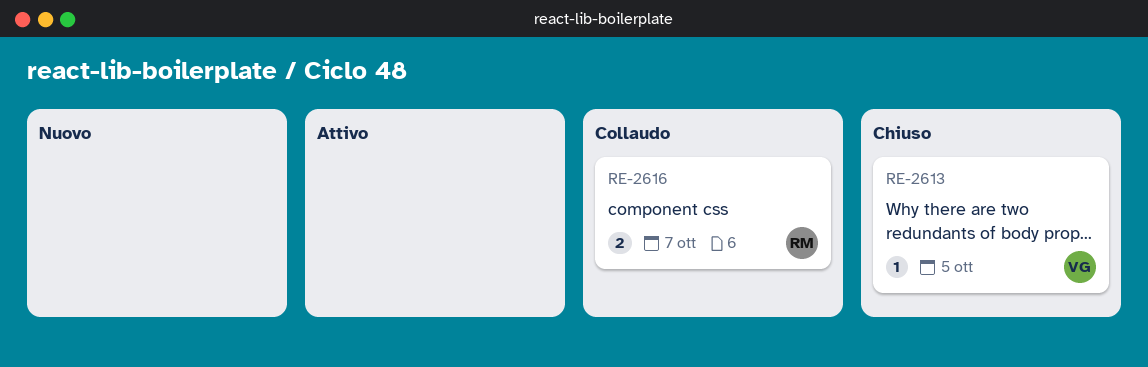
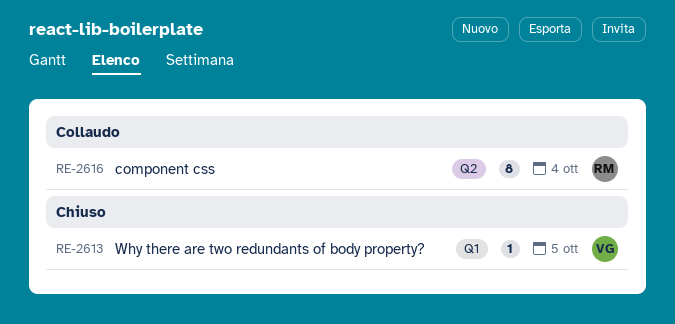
RE-2616, estimate: 2 -> 8
RE-2616, due: Oct 7 -> Oct 4

